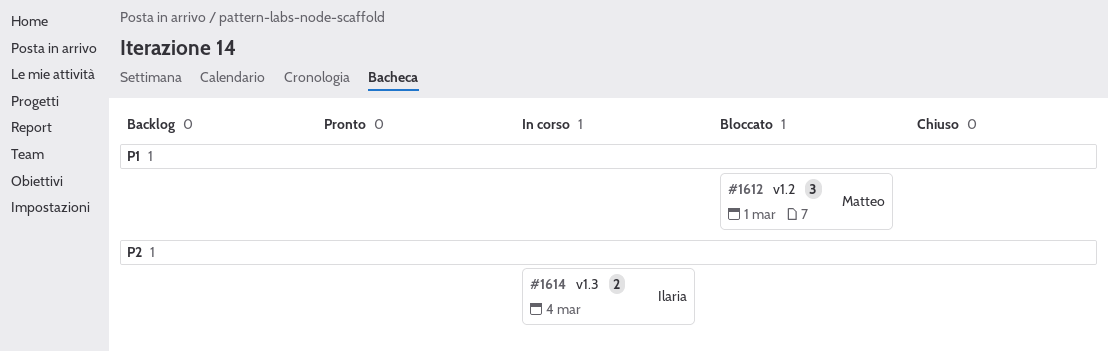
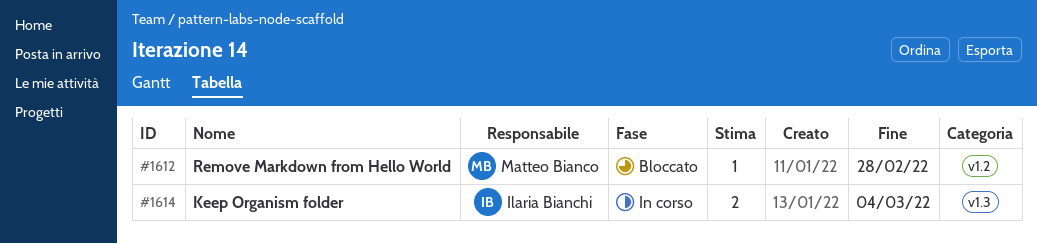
#1612, estimate: 3 -> 1
#1612, due: Mar 1 -> Feb 28

